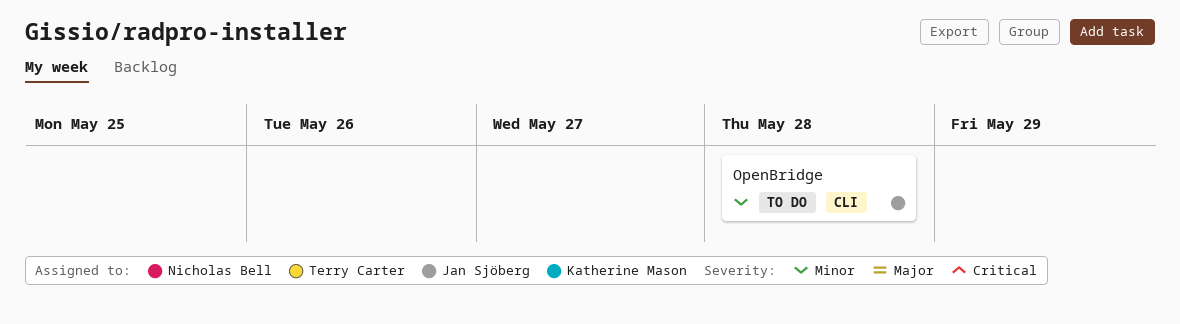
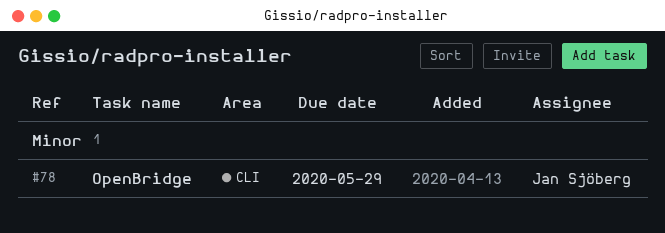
OpenBridge, due: May 28 -> May 29

